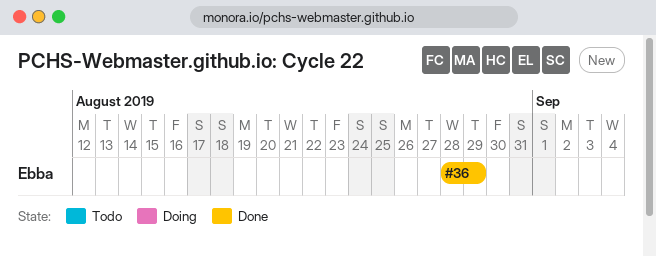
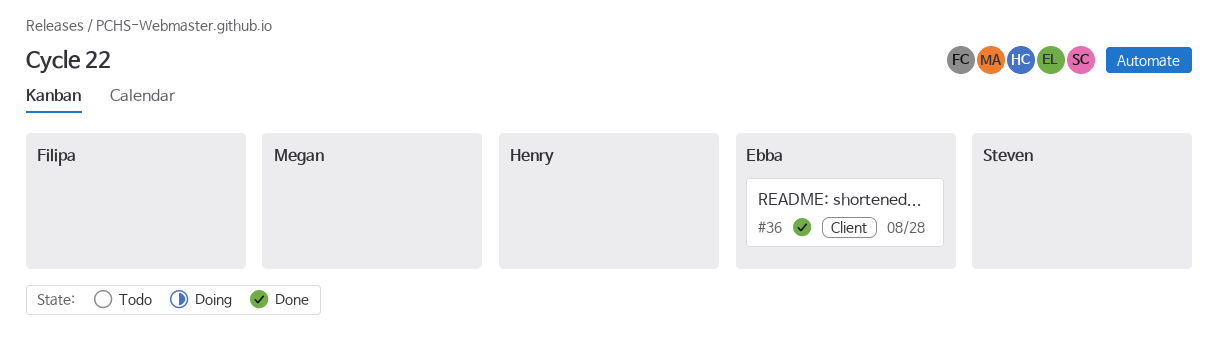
#36, due: Aug 29 -> Aug 28

